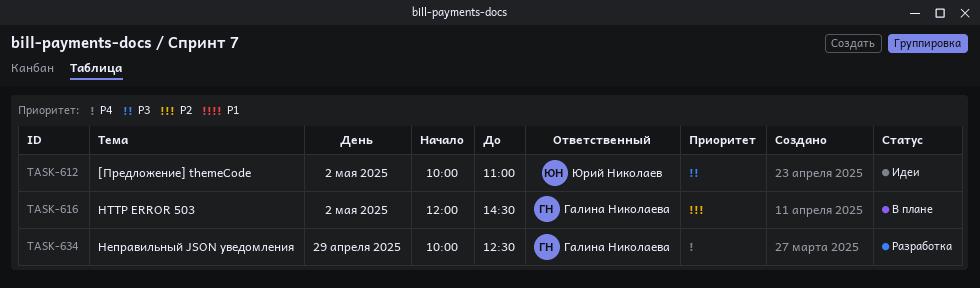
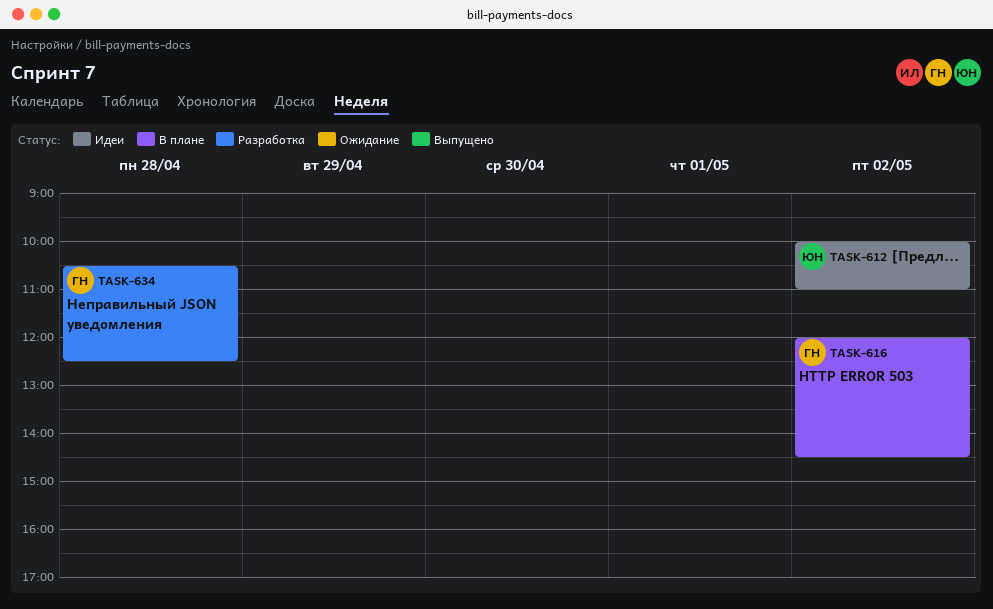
TASK-634, day: Apr 29 -> Apr 28
TASK-634, begins: 10:00 -> 10:30

